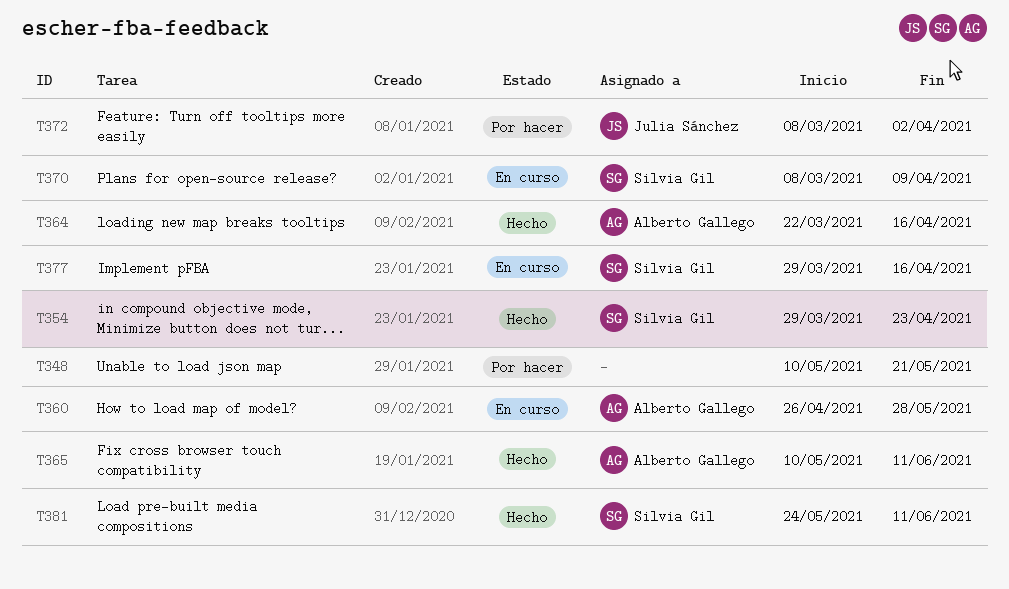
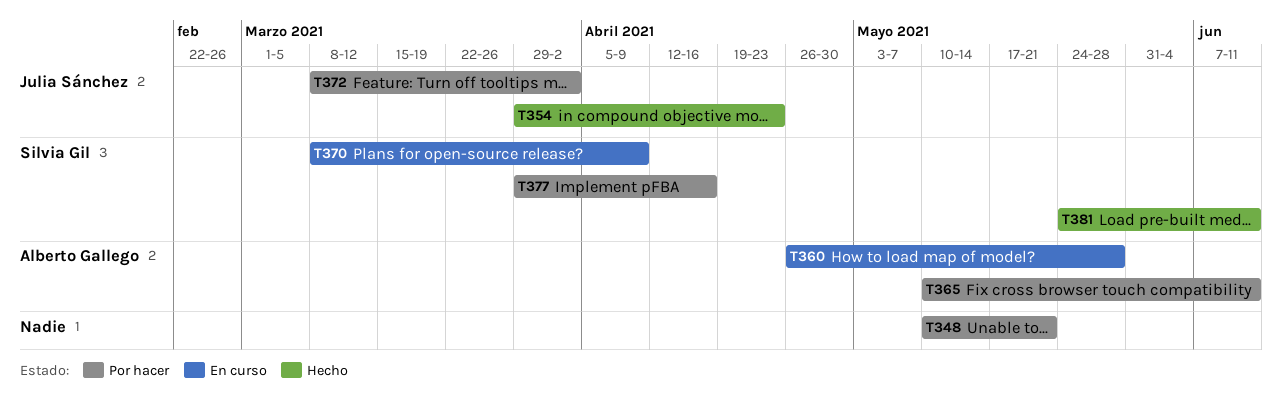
T354, owner: Silvia Gil -> Julia Sánchez
T364: present -> none
T365, status: Hecho -> Por hacer
T377, status: En curso -> Por hacer

